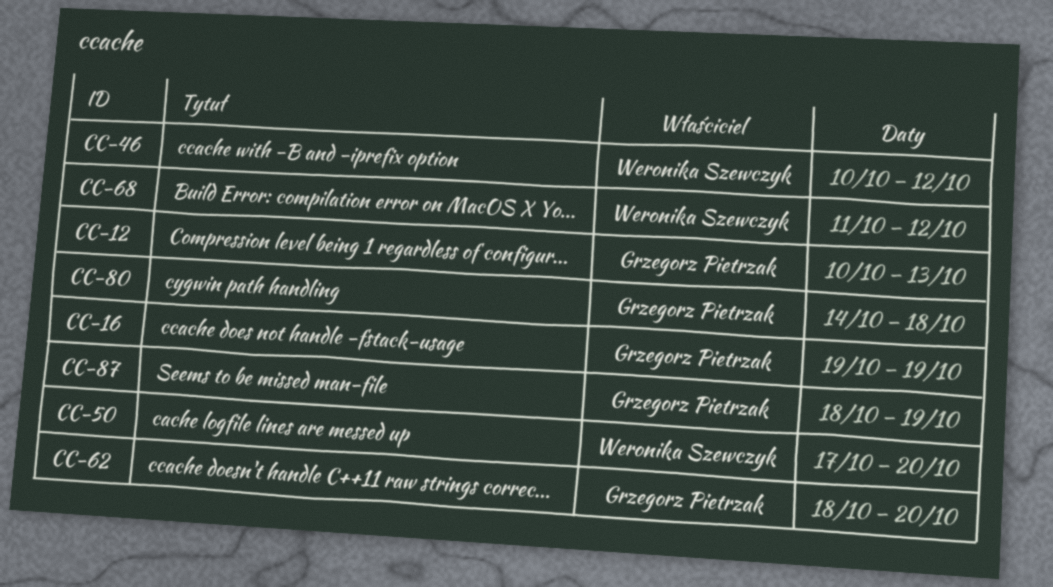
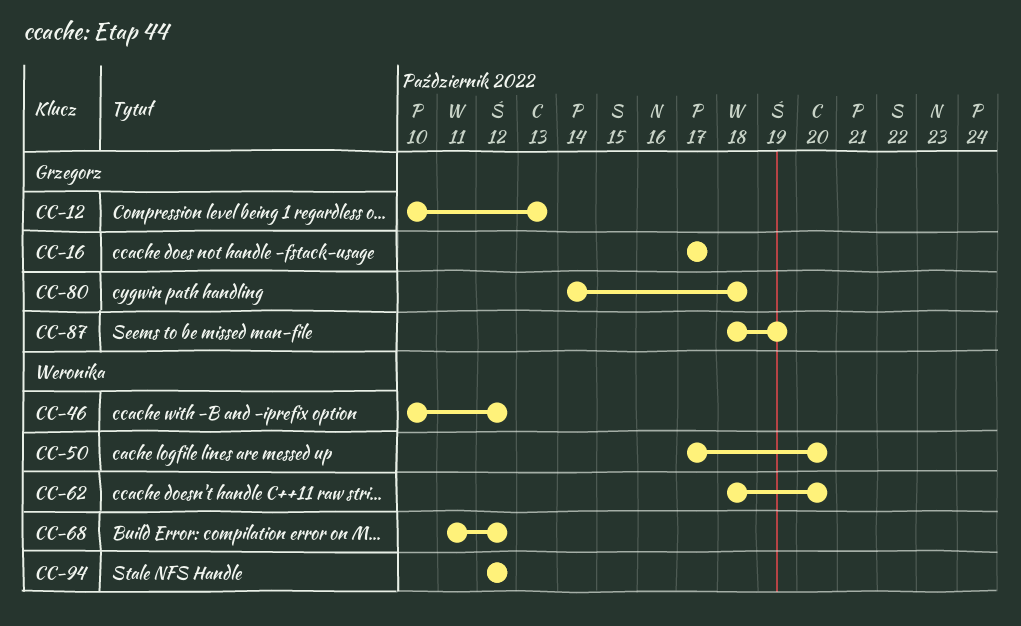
CC-16, start: Oct 19 -> Oct 17
CC-16, due: Oct 19 -> Oct 17
CC-62, owner: Grzegorz Pietrzak -> Weronika Szewczyk
CC-94: none -> present

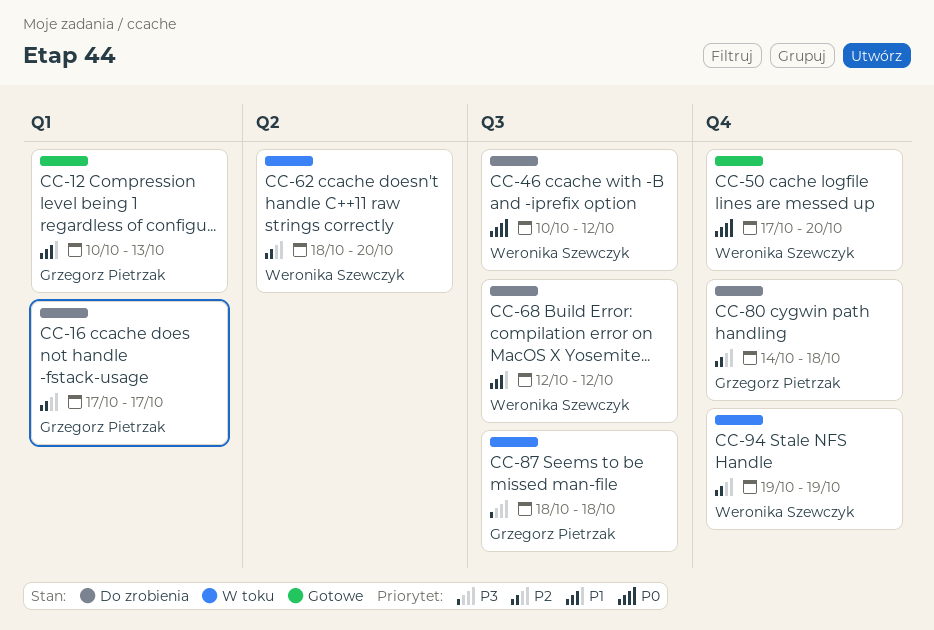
CC-68, start: Oct 11 -> Oct 12
CC-87, due: Oct 19 -> Oct 18
CC-94, start: Oct 12 -> Oct 19
CC-94, due: Oct 12 -> Oct 19

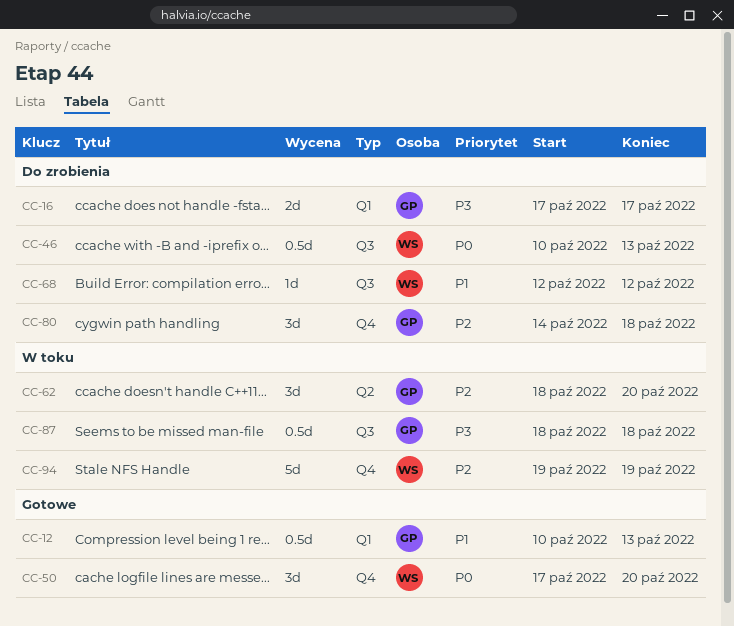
CC-16, priority: P2 -> P3
CC-46, due: Oct 12 -> Oct 13
CC-62, owner: Weronika Szewczyk -> Grzegorz Pietrzak

